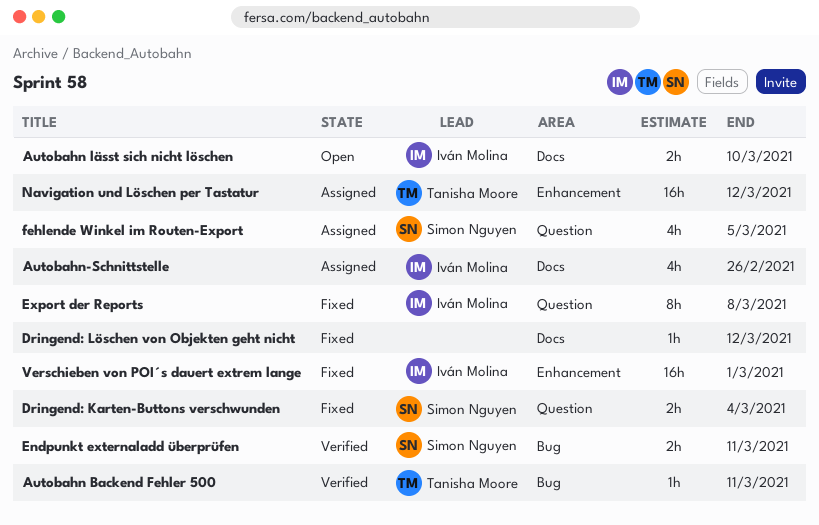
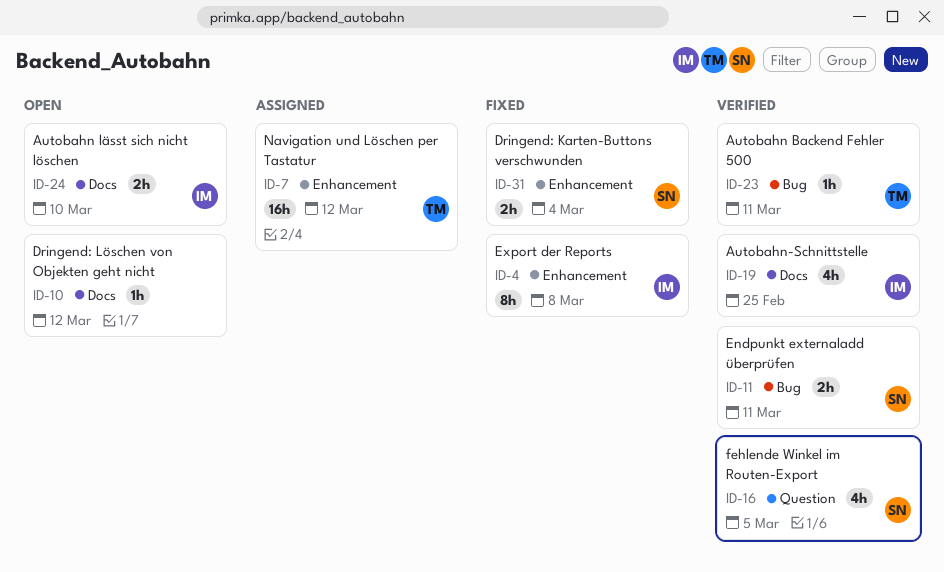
Autobahn-Schnittstelle, status: Assigned -> Verified
Autobahn-Schnittstelle, due: Feb 26 -> Feb 25
Dringend: Karten-Buttons verschwunden, label: Question -> Enhancement
Dringend: Löschen von Objekten geht nicht, status: Fixed -> Open
Export der Reports, label: Question -> Enhancement
fehlende Winkel im Routen-Export, status: Assigned -> Verified
Verschieben von POI´s dauert extrem lange: present -> none

